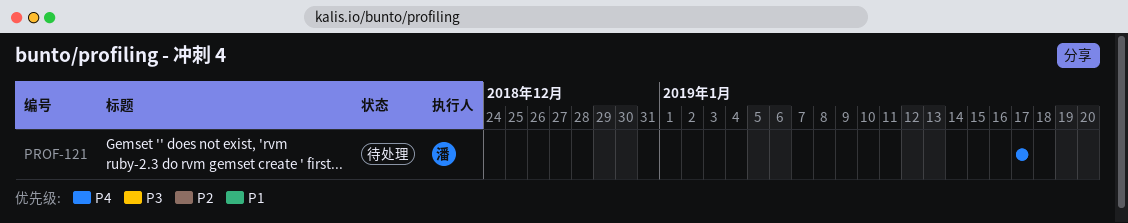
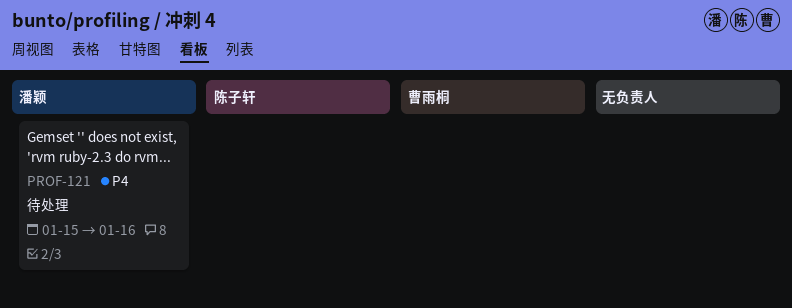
PROF-121, start: Jan 17 -> Jan 15
PROF-121, due: Jan 17 -> Jan 16

